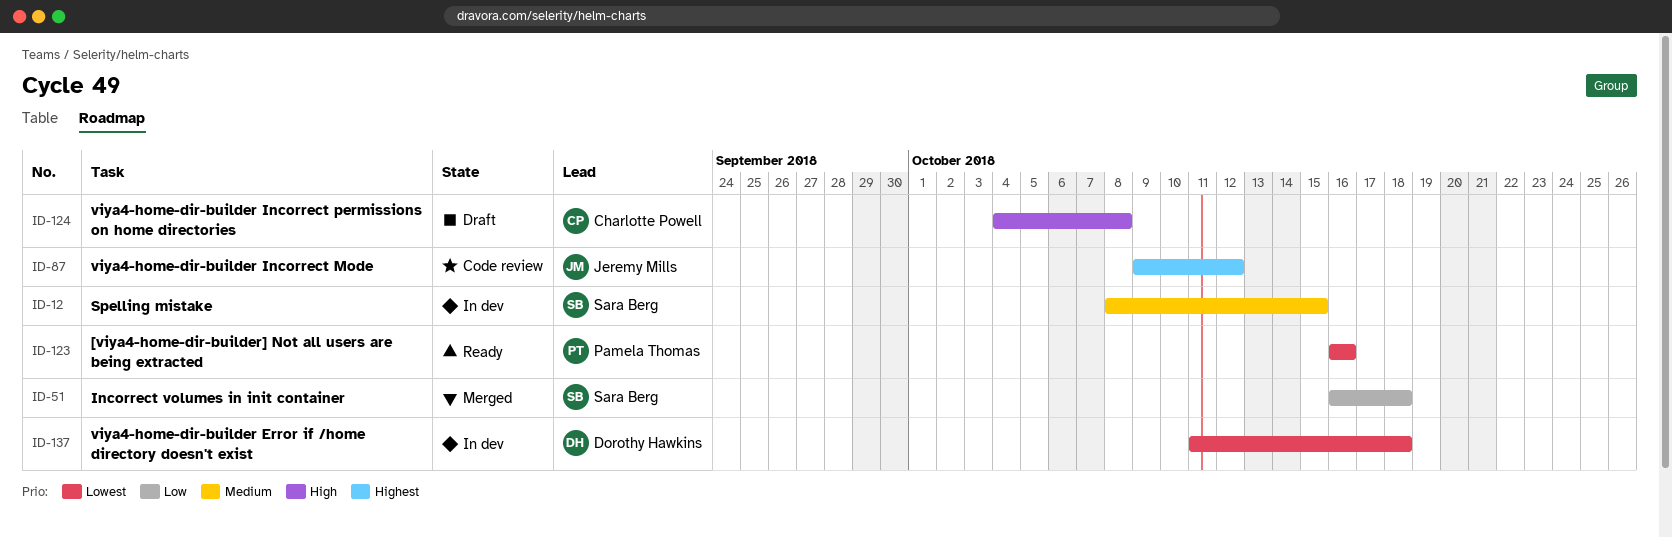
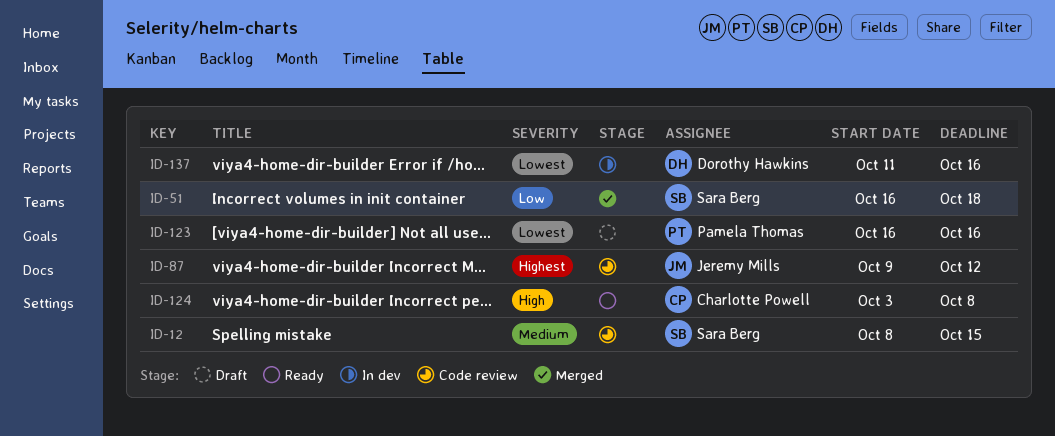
ID-12, status: In dev -> Code review
ID-123, status: Ready -> Draft
ID-124, status: Draft -> Ready
ID-124, start: Oct 4 -> Oct 3
ID-137, due: Oct 18 -> Oct 16

